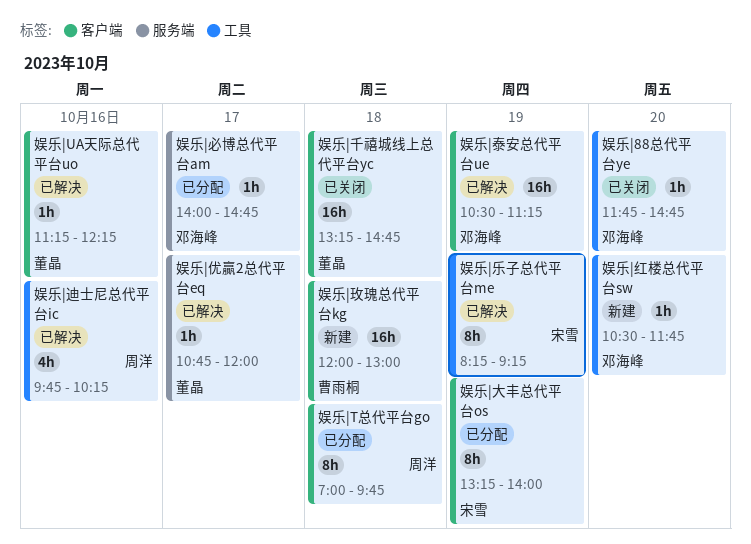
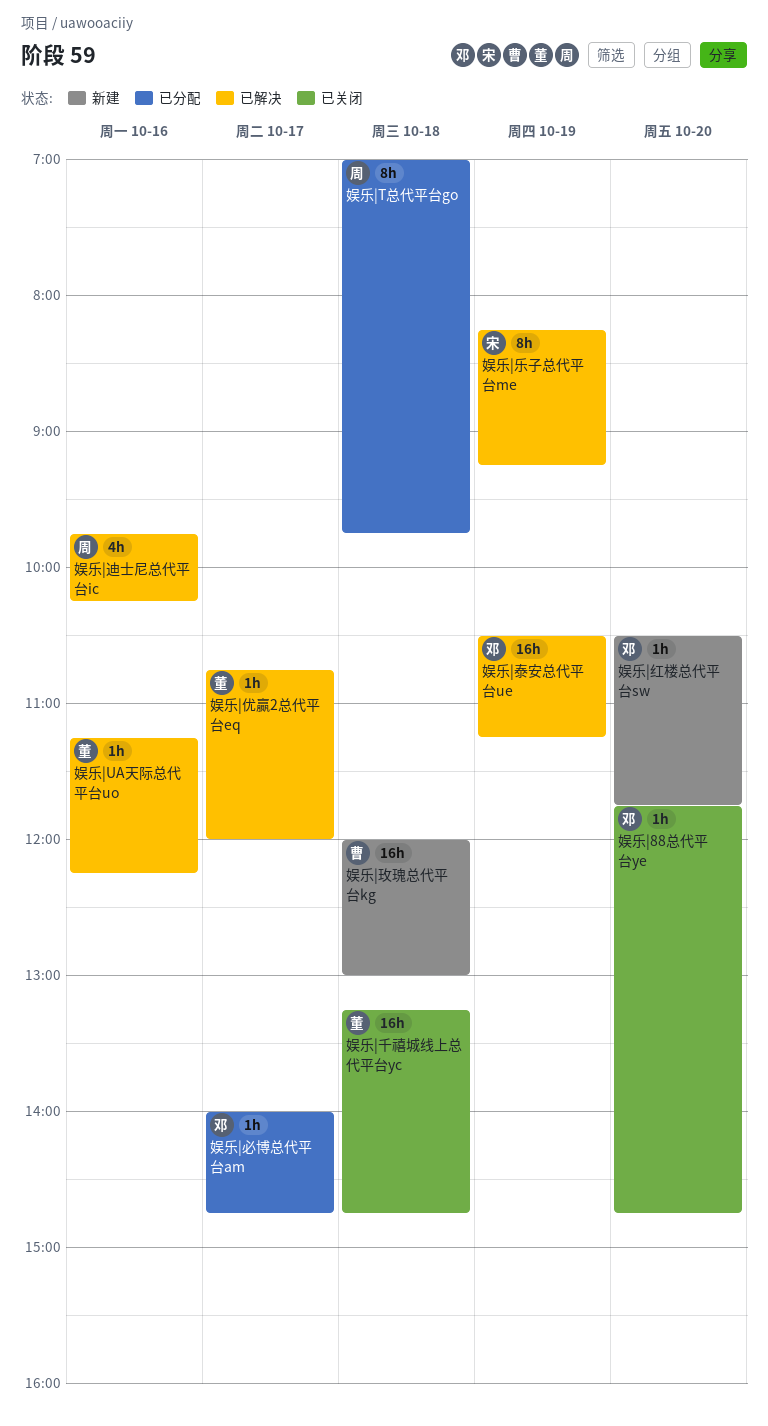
娱乐|大丰总代平台os: present -> none

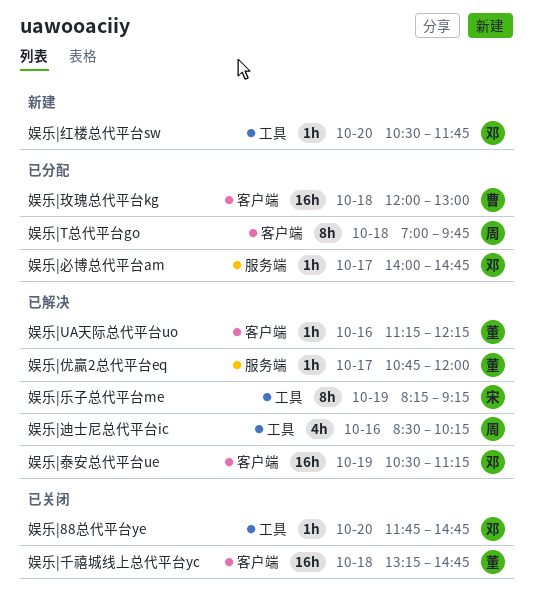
娱乐|玫瑰总代平台kg, status: 新建 -> 已分配
娱乐|迪士尼总代平台ic, begins: 09:45 -> 08:30

